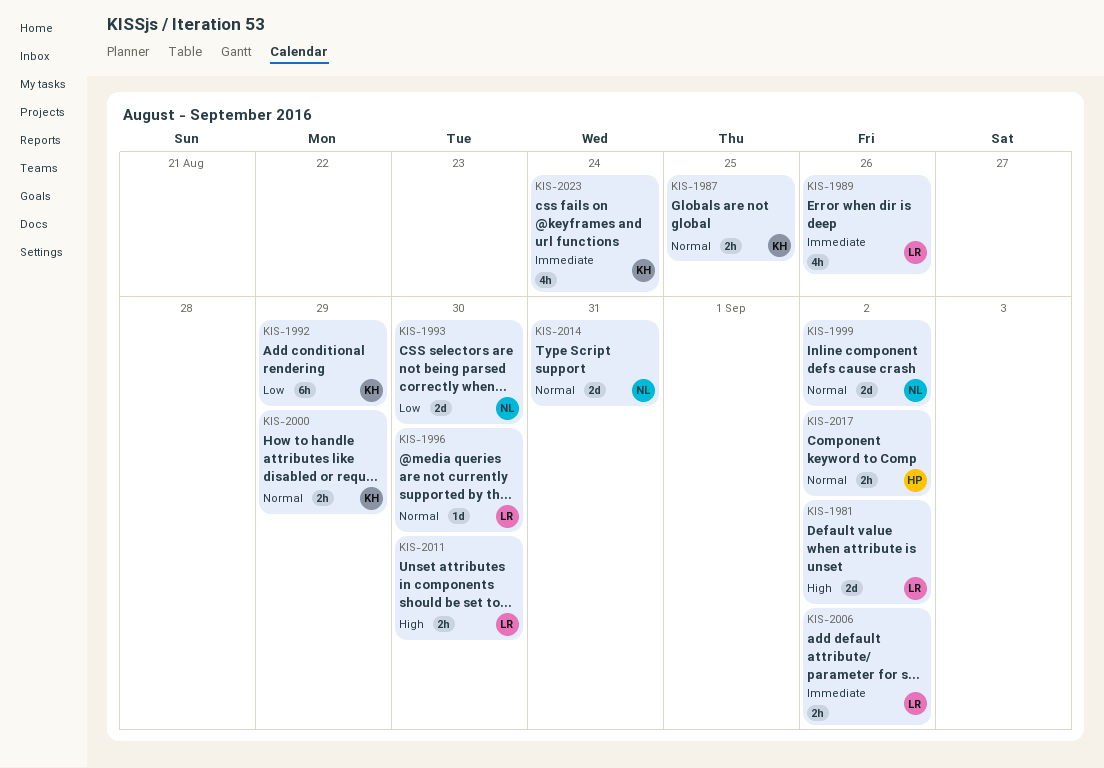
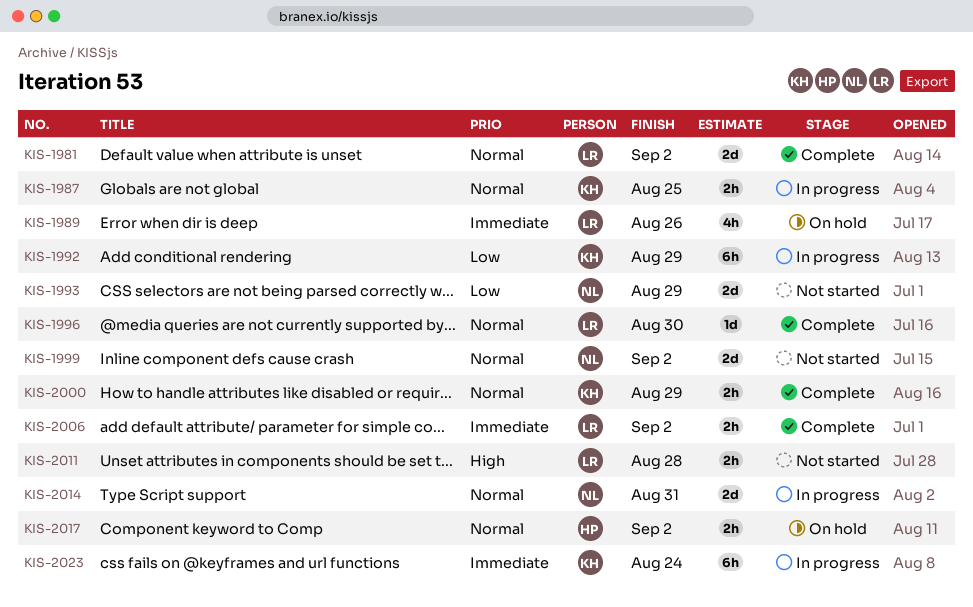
KIS-1981, priority: High -> Normal
KIS-1993, due: Aug 30 -> Aug 29
KIS-2011, due: Aug 30 -> Aug 28
KIS-2023, estimate: 4h -> 6h

